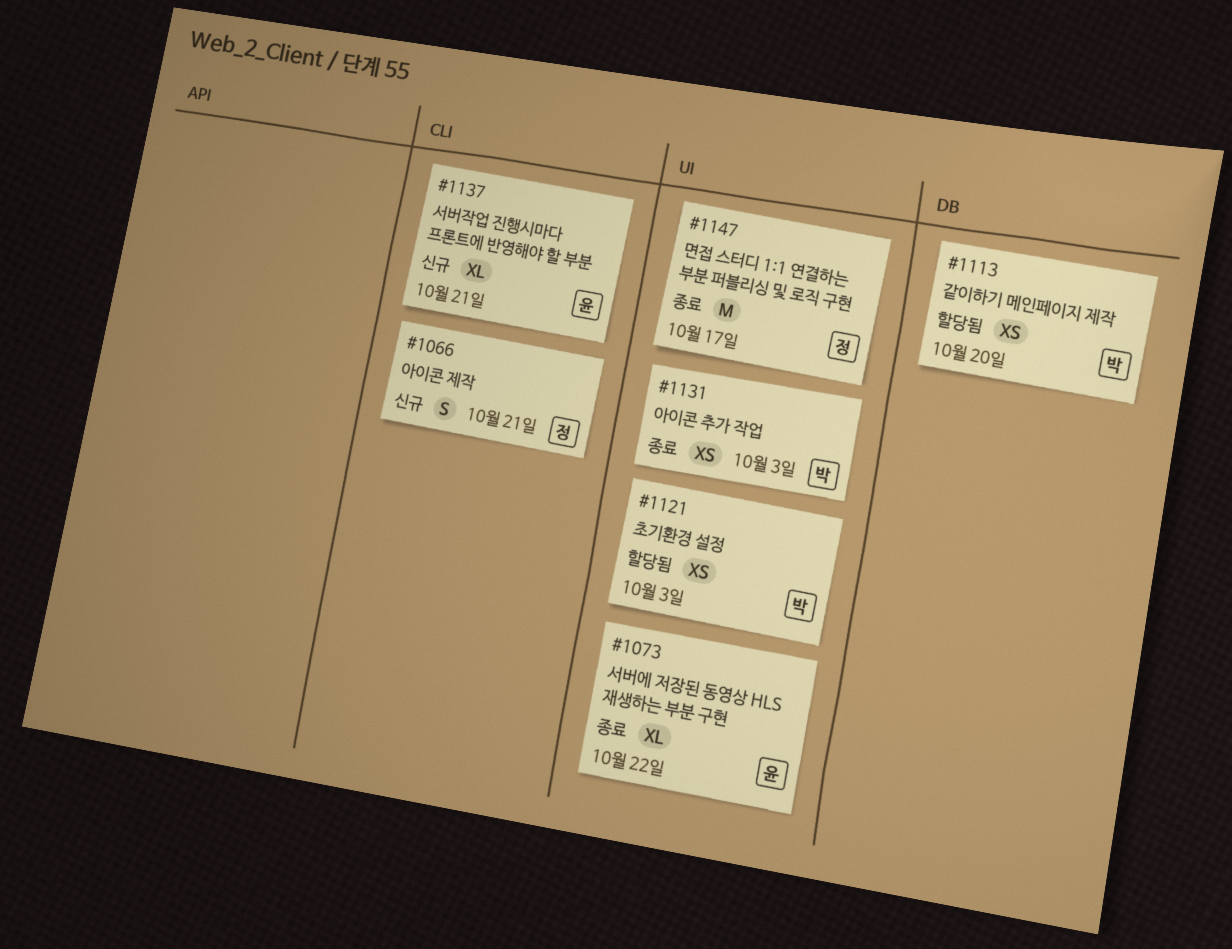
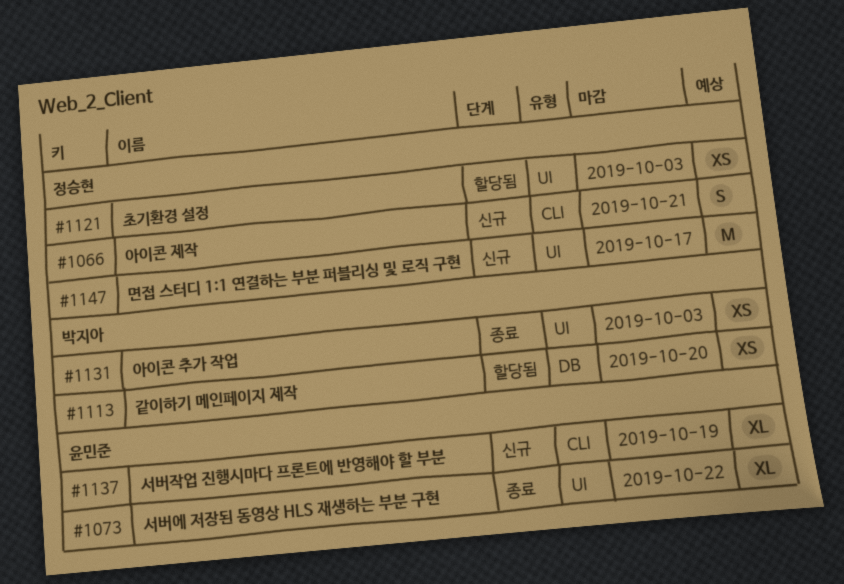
#1121, owner: 박지아 -> 정승현
#1137, due: Oct 21 -> Oct 19
#1147, status: 종료 -> 신규

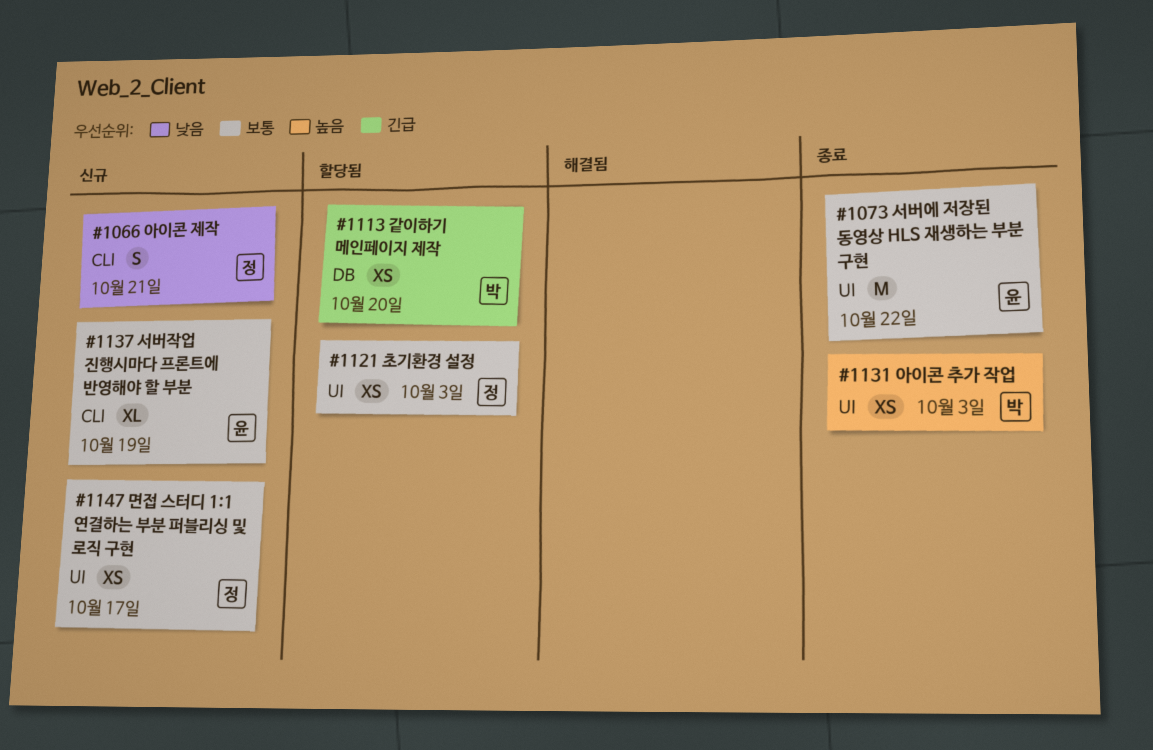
#1073, estimate: XL -> M
#1147, estimate: M -> XS

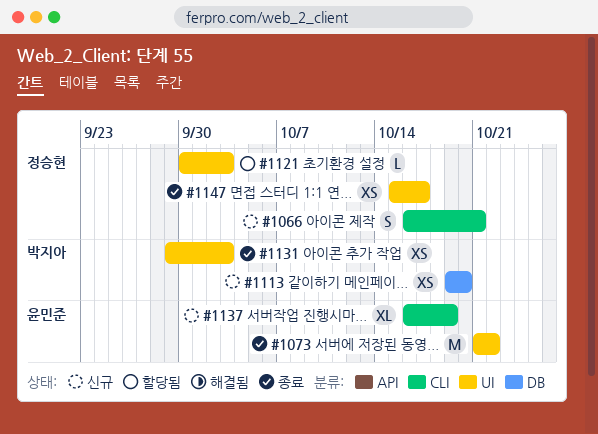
#1113, status: 할당됨 -> 신규
#1121, estimate: XS -> L
#1147, status: 신규 -> 종료

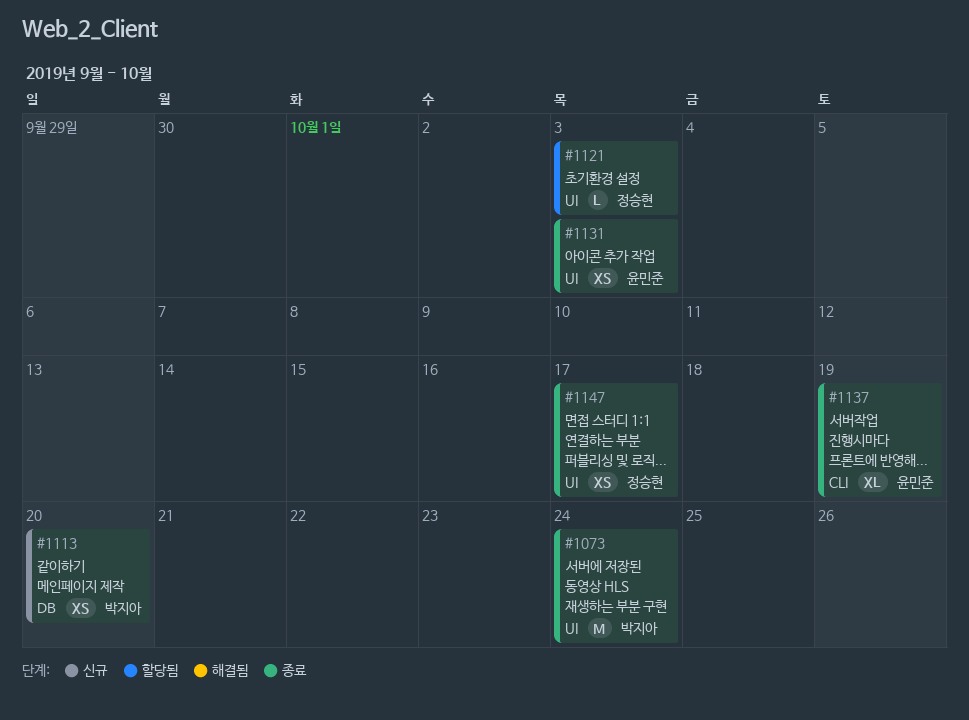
#1066: present -> none
#1073, owner: 윤민준 -> 박지아
#1073, due: Oct 22 -> Oct 24
#1131, owner: 박지아 -> 윤민준
#1137, status: 신규 -> 종료

